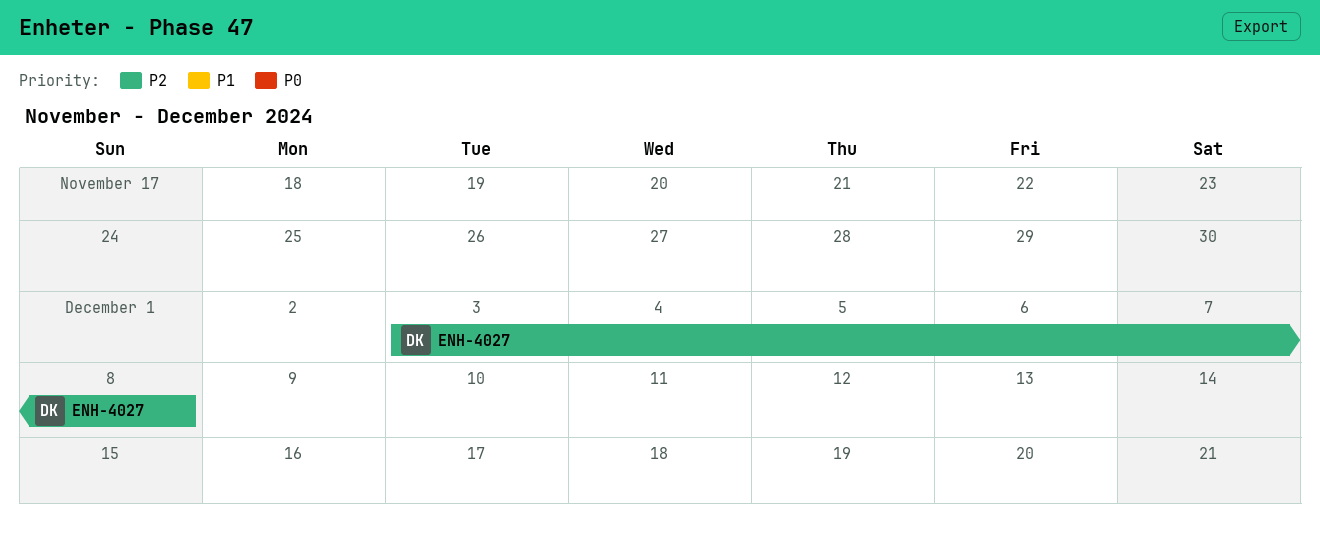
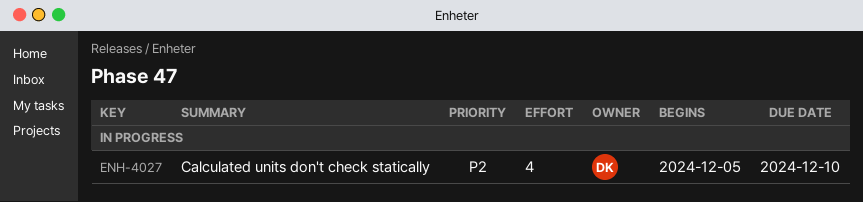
ENH-4027, start: Dec 3 -> Dec 5
ENH-4027, due: Dec 8 -> Dec 10

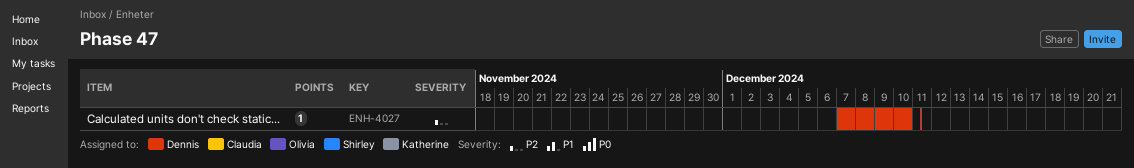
ENH-4027, estimate: 4 -> 1
ENH-4027, start: Dec 5 -> Dec 7

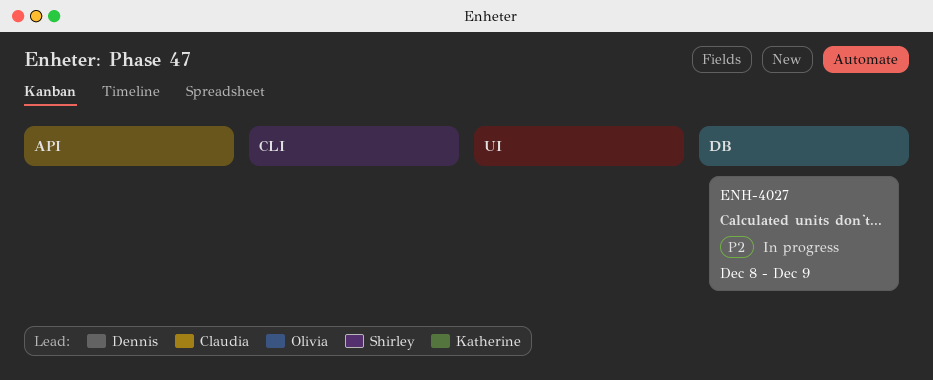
ENH-4027, start: Dec 7 -> Dec 8
ENH-4027, due: Dec 10 -> Dec 9

